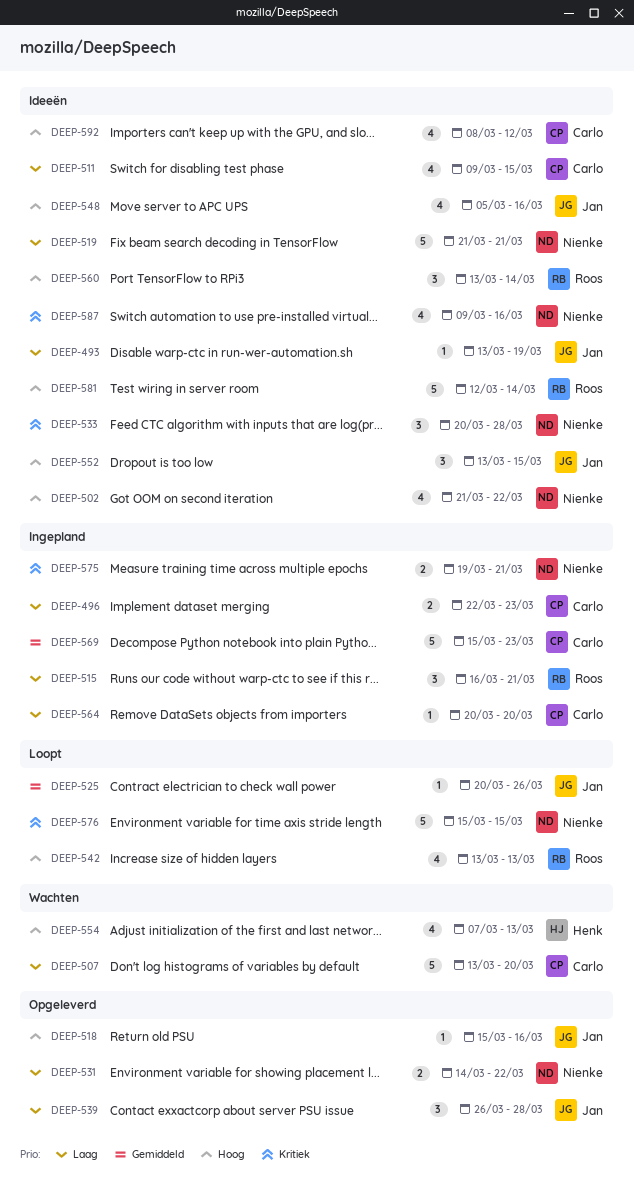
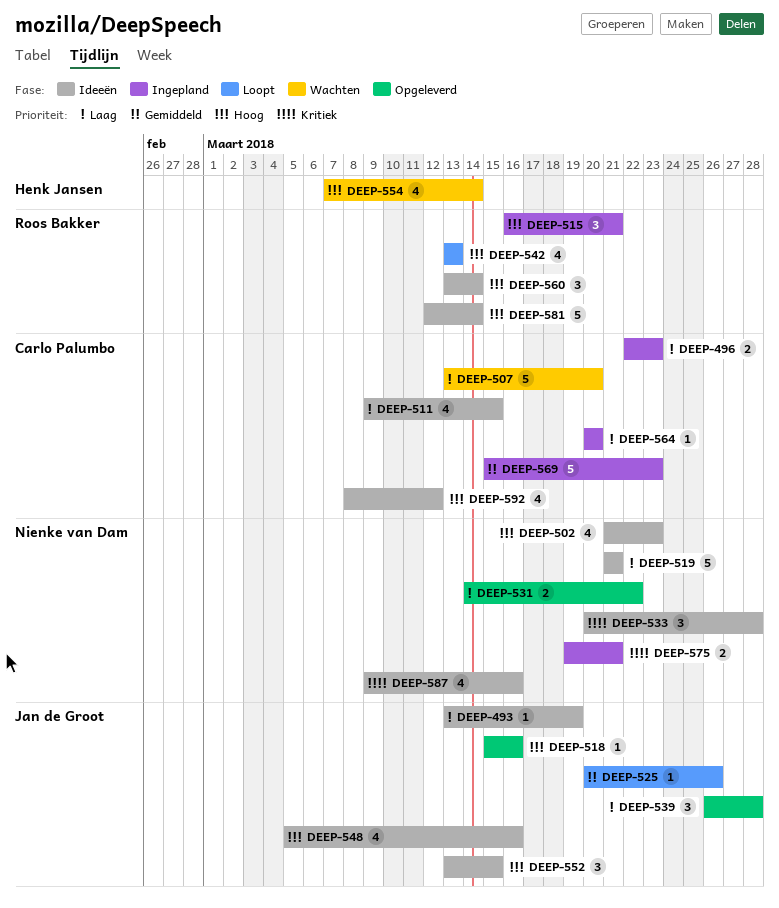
DEEP-502, due: Mar 22 -> Mar 23
DEEP-515, priority: Laag -> Hoog
DEEP-554, due: Mar 13 -> Mar 14
DEEP-576: present -> none

